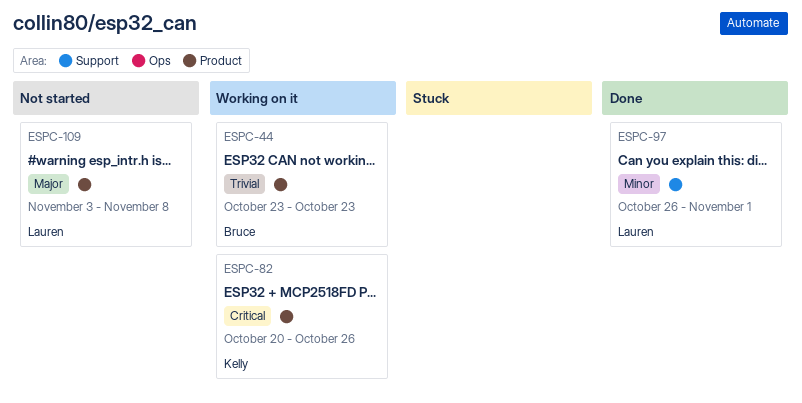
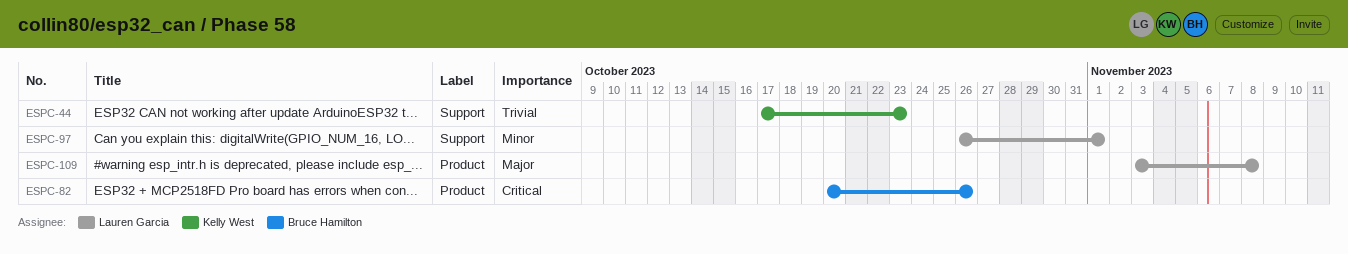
ESPC-44, owner: Bruce Hamilton -> Kelly West
ESPC-44, label: Product -> Support
ESPC-44, start: Oct 23 -> Oct 17
ESPC-82, owner: Kelly West -> Bruce Hamilton

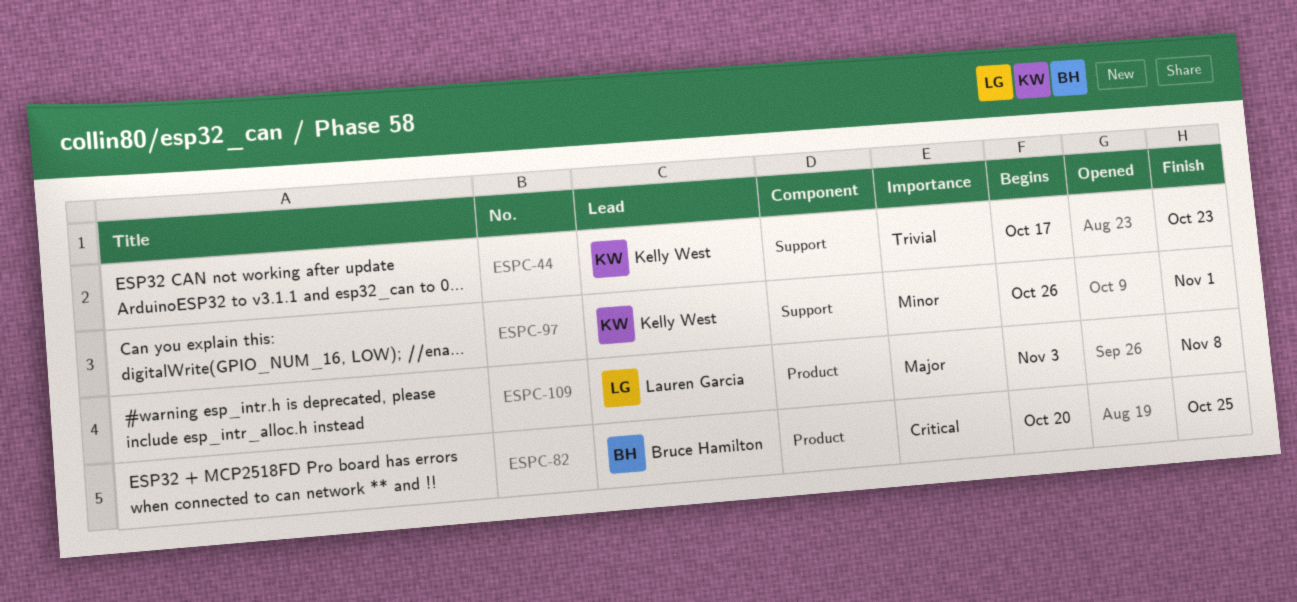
ESPC-82, due: Oct 26 -> Oct 25
ESPC-97, owner: Lauren Garcia -> Kelly West

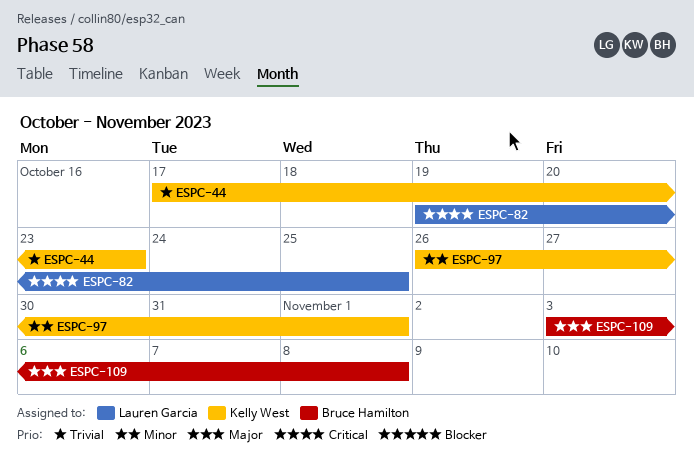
ESPC-82, owner: Bruce Hamilton -> Lauren Garcia
ESPC-82, start: Oct 20 -> Oct 19
ESPC-109, owner: Lauren Garcia -> Bruce Hamilton

